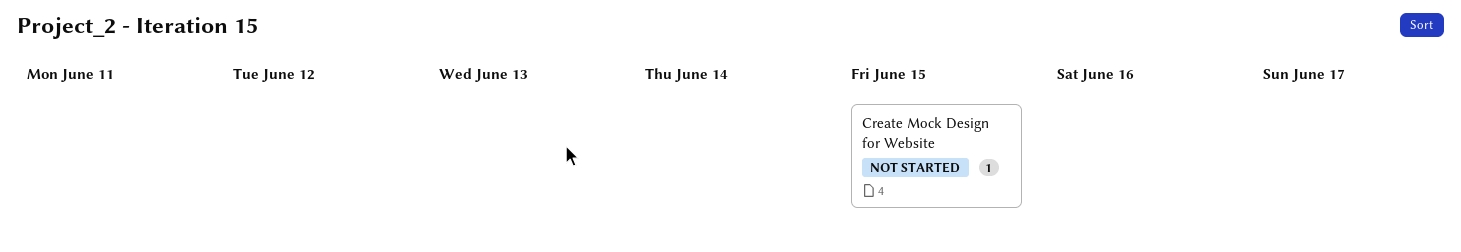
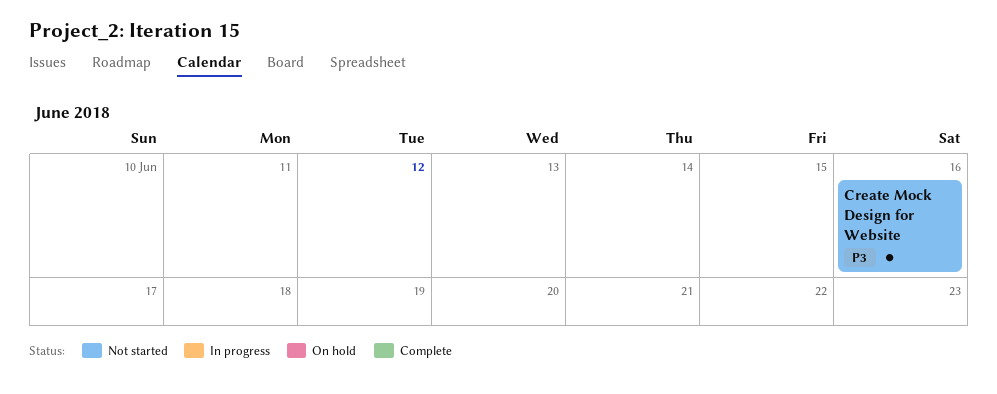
Create Mock Design for Website, due: Jun 15 -> Jun 16

